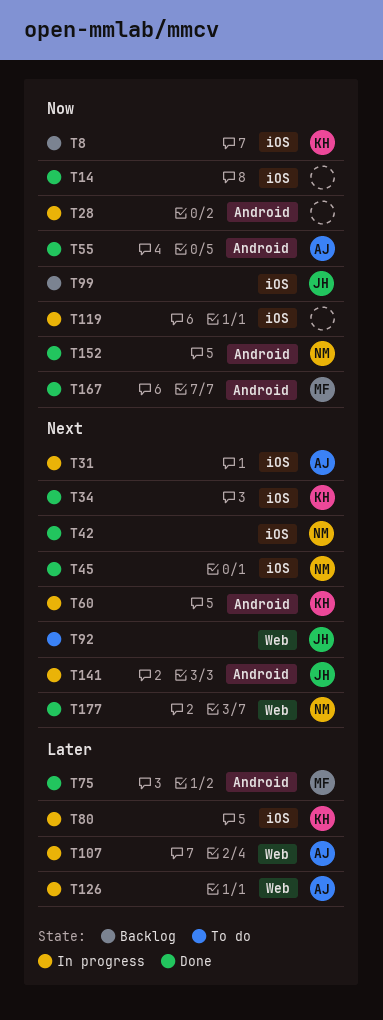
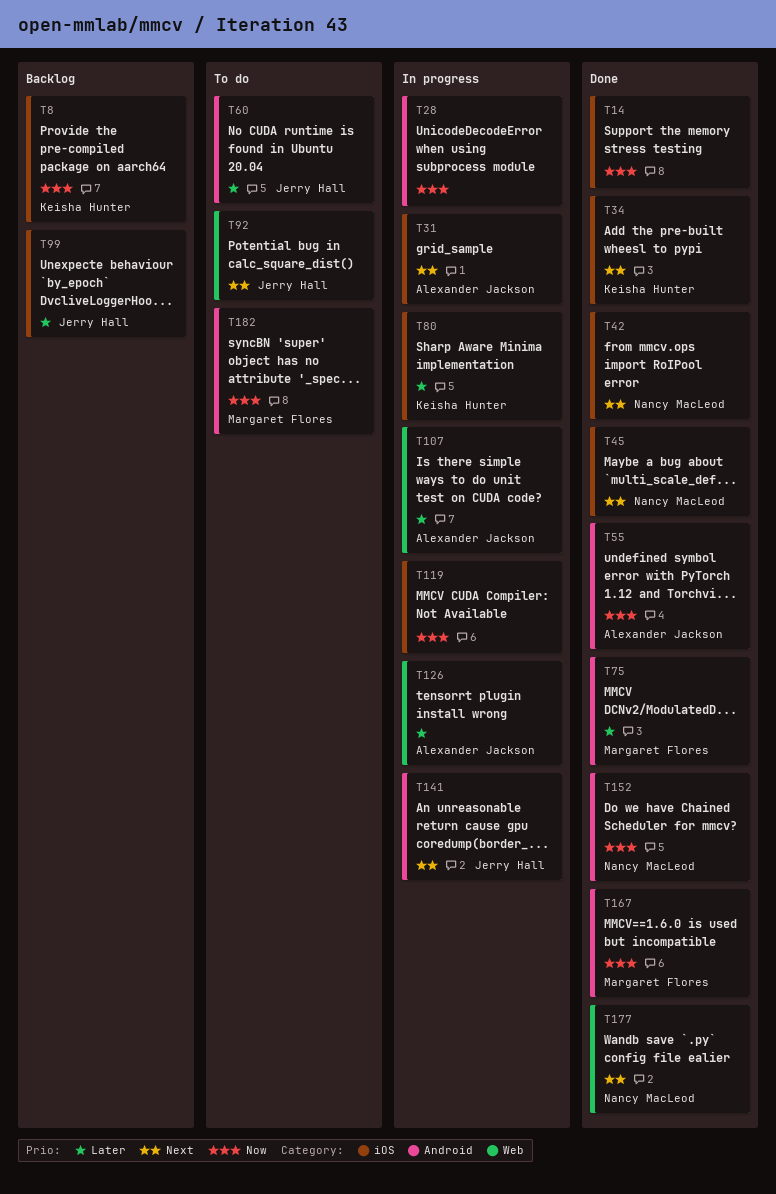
T60, status: In progress -> To do
T60, owner: Keisha Hunter -> Jerry Hall
T60, priority: Next -> Later
T99, priority: Now -> Later
T182: none -> present

